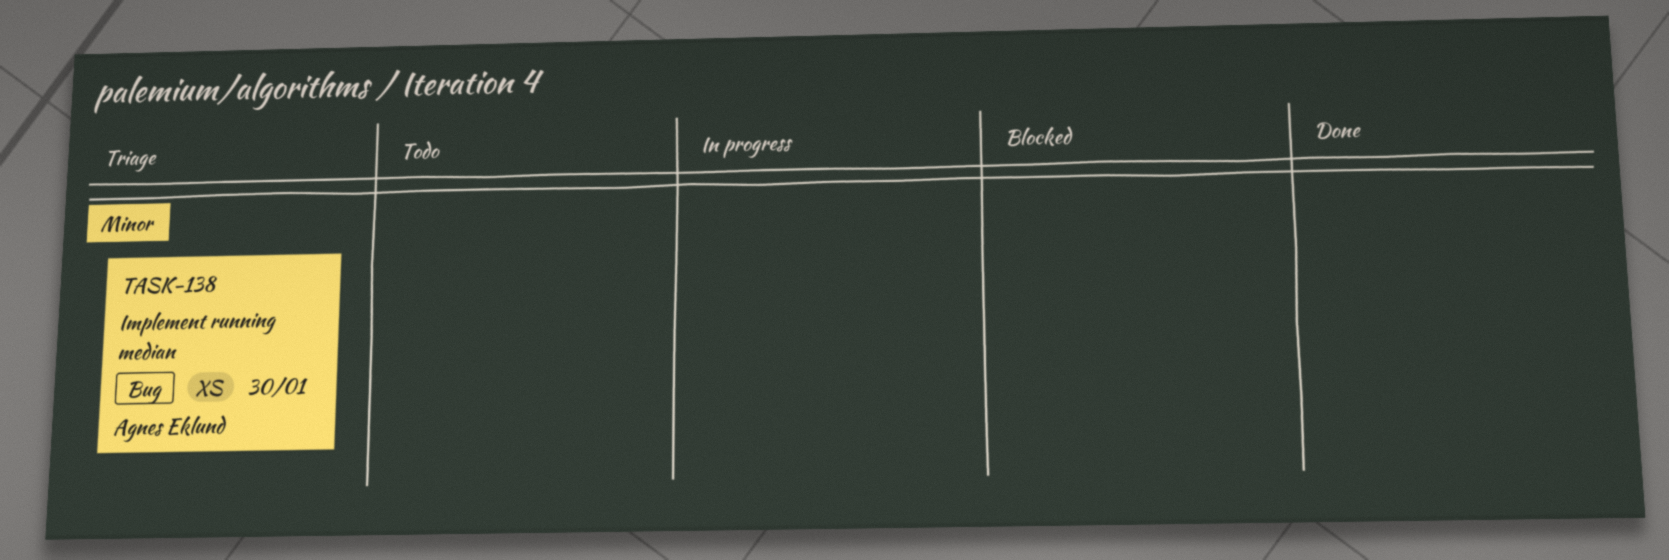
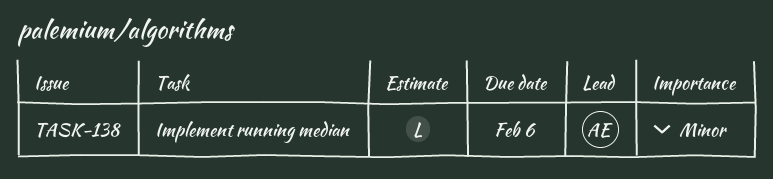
TASK-138, estimate: XS -> L
TASK-138, due: Jan 30 -> Feb 6

